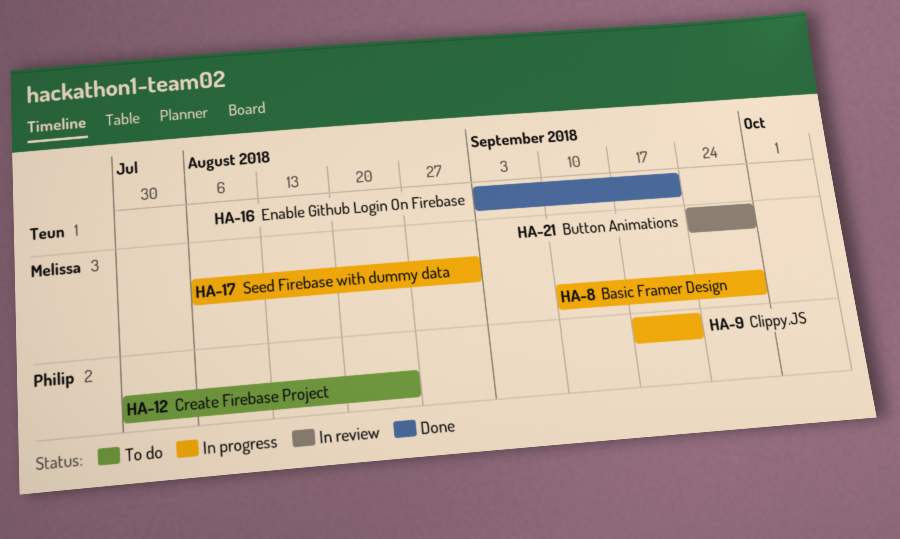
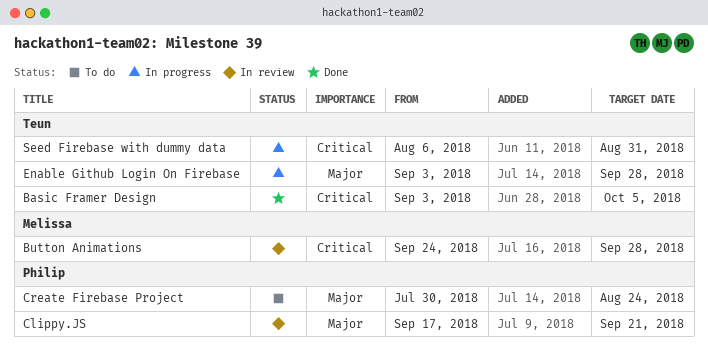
Basic Framer Design, status: In progress -> Done
Basic Framer Design, owner: Melissa -> Teun
Basic Framer Design, start: Sep 10 -> Sep 3
Basic Framer Design, due: Sep 28 -> Oct 5
Clippy.JS, status: In progress -> In review
Enable Github Login On Firebase, status: Done -> In progress
Enable Github Login On Firebase, due: Sep 21 -> Sep 28
Seed Firebase with dummy data, owner: Melissa -> Teun

